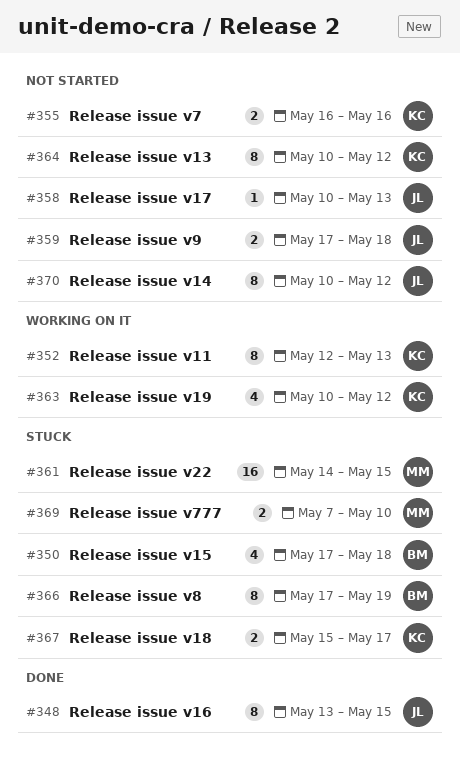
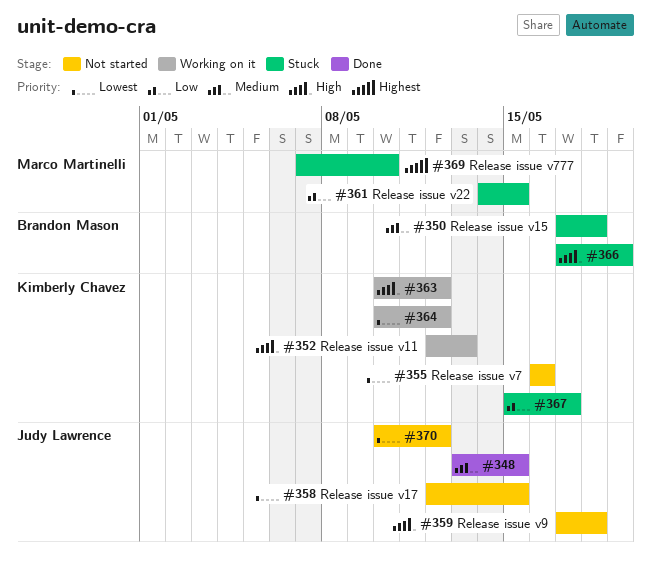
#358, start: May 10 -> May 12
#358, due: May 13 -> May 15
#364, status: Not started -> Working on it

